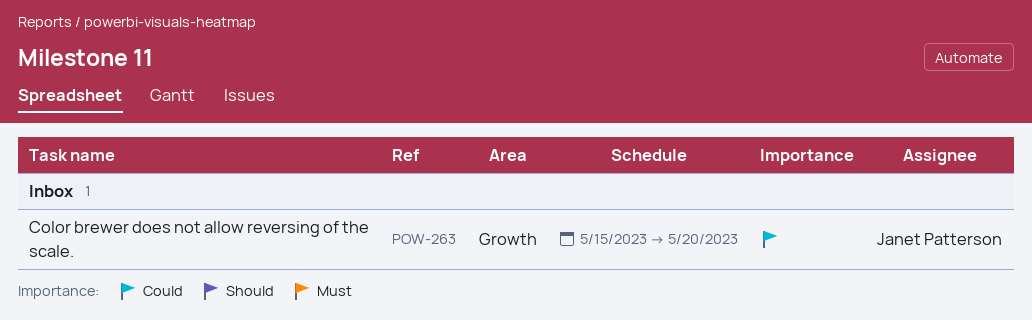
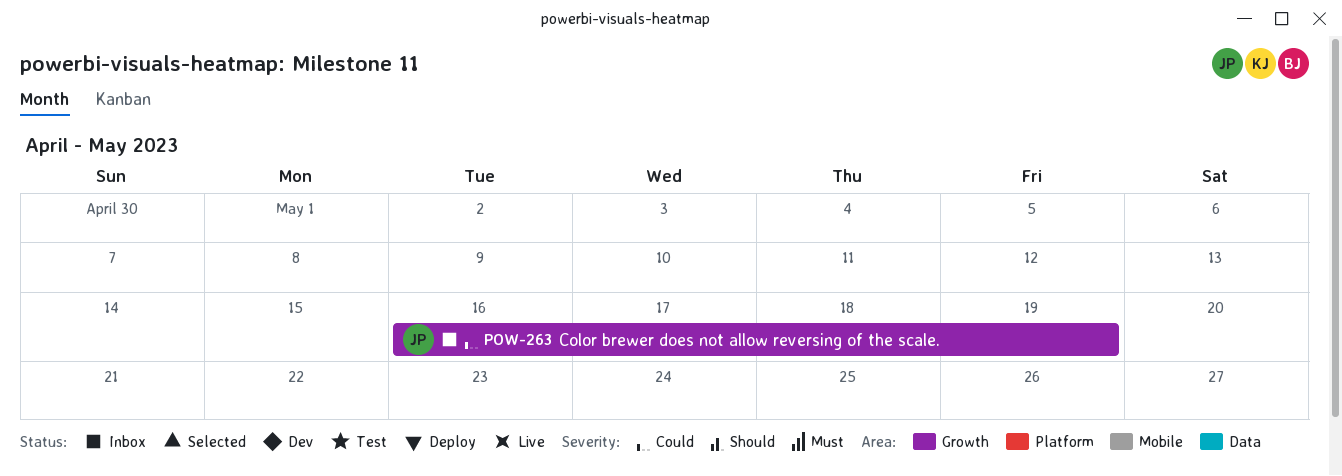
POW-263, start: May 15 -> May 16
POW-263, due: May 20 -> May 19

